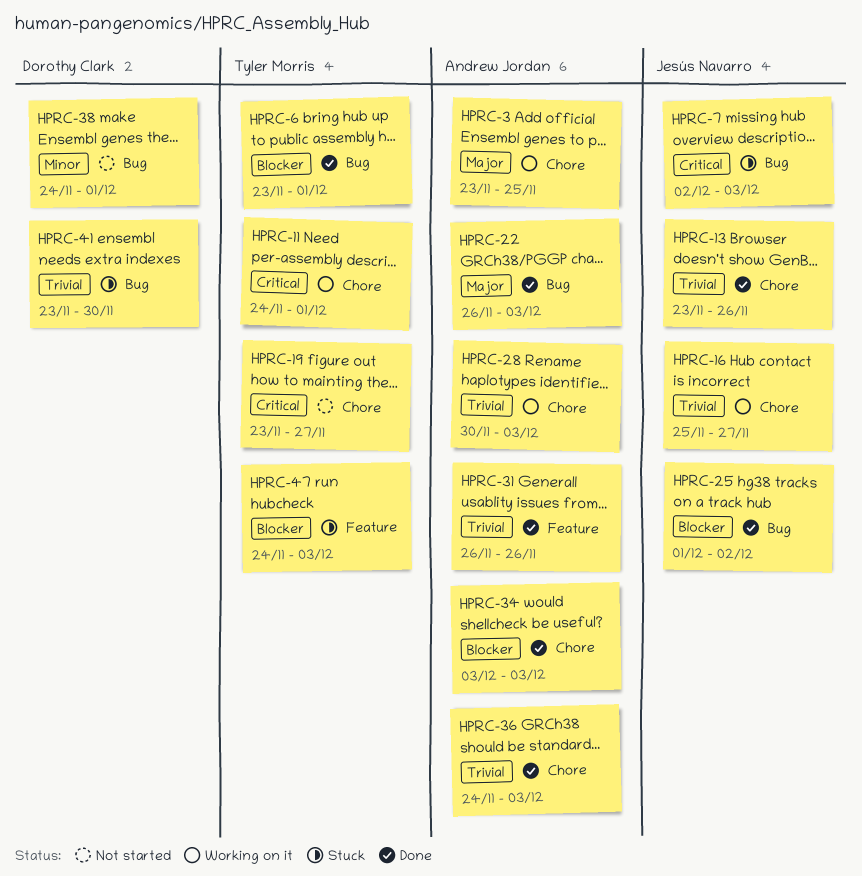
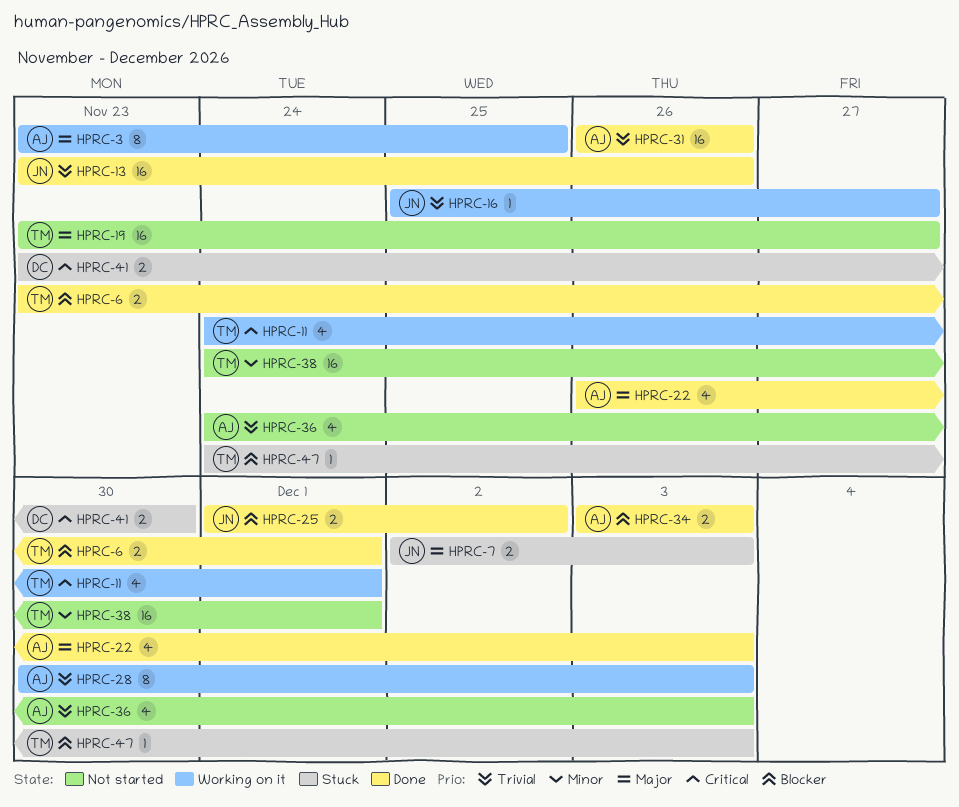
HPRC-7, priority: Critical -> Major
HPRC-19, priority: Critical -> Major
HPRC-36, status: Done -> Not started
HPRC-38, owner: Dorothy Clark -> Tyler Morris
HPRC-41, priority: Trivial -> Critical

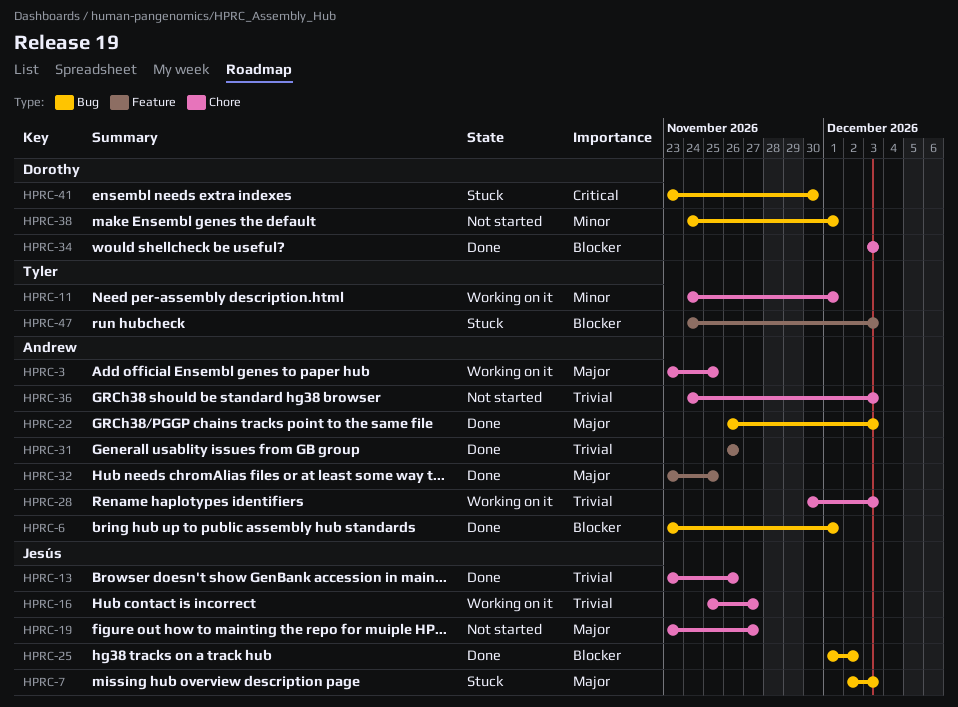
HPRC-6, owner: Tyler -> Andrew
HPRC-11, priority: Critical -> Minor
HPRC-19, owner: Tyler -> Jesús
HPRC-32: none -> present
HPRC-34, owner: Andrew -> Dorothy
HPRC-38, owner: Tyler -> Dorothy

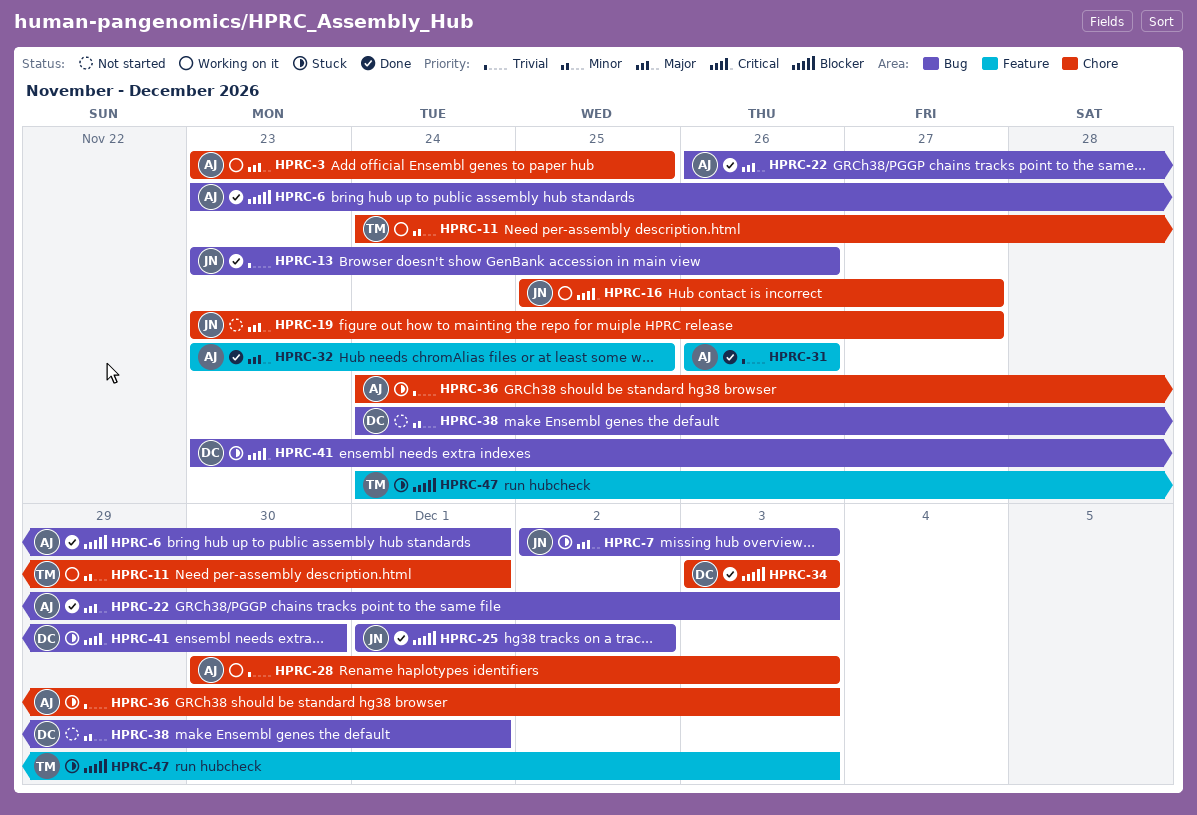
HPRC-13, label: Chore -> Bug
HPRC-16, priority: Trivial -> Critical
HPRC-36, status: Not started -> Stuck

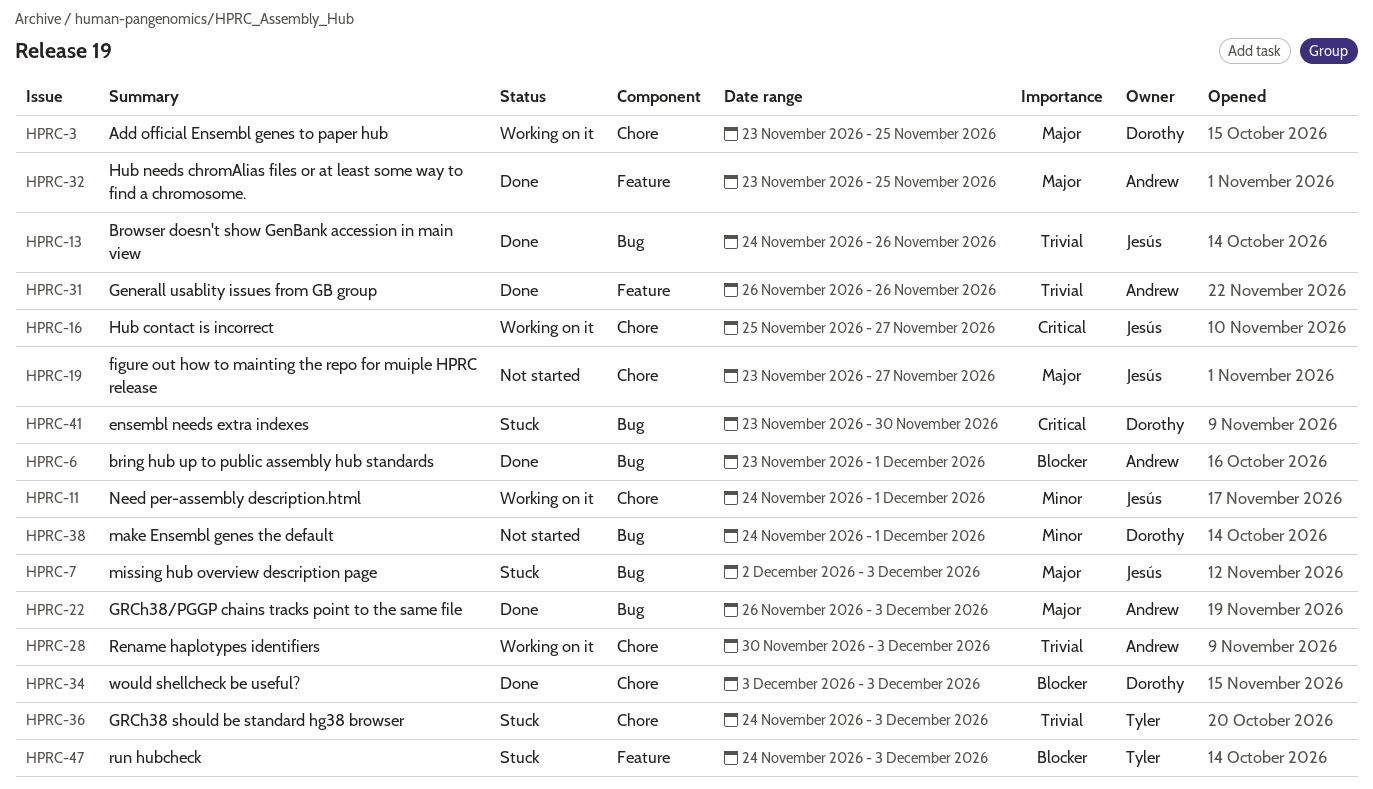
HPRC-3, owner: Andrew -> Dorothy
HPRC-11, owner: Tyler -> Jesús
HPRC-13, start: Nov 23 -> Nov 24
HPRC-25: present -> none
HPRC-36, owner: Andrew -> Tyler

